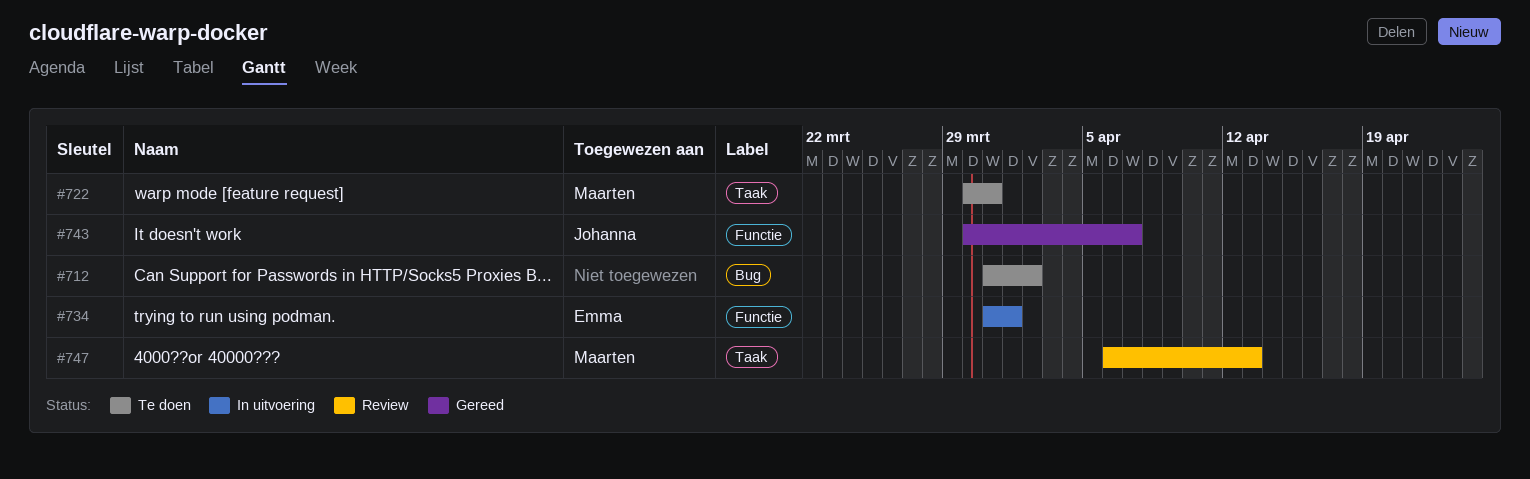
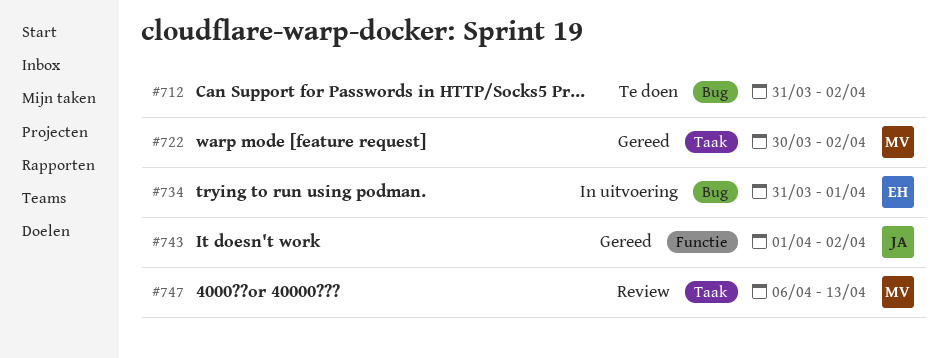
#722, status: Te doen -> Gereed
#722, due: Mar 31 -> Apr 2
#734, label: Functie -> Bug
#743, start: Mar 30 -> Apr 1
#743, due: Apr 7 -> Apr 2

